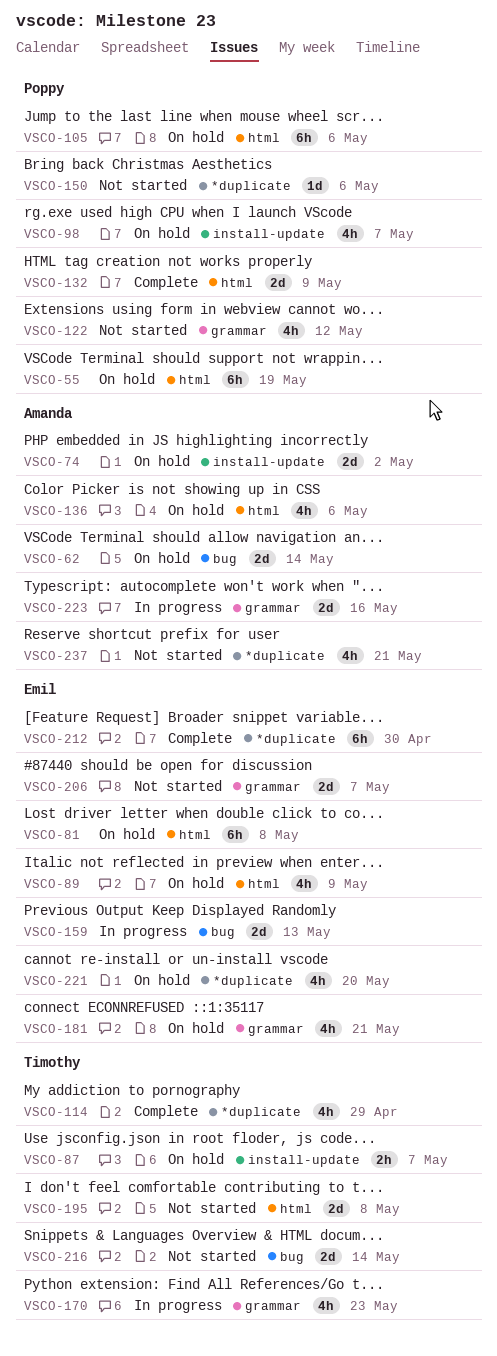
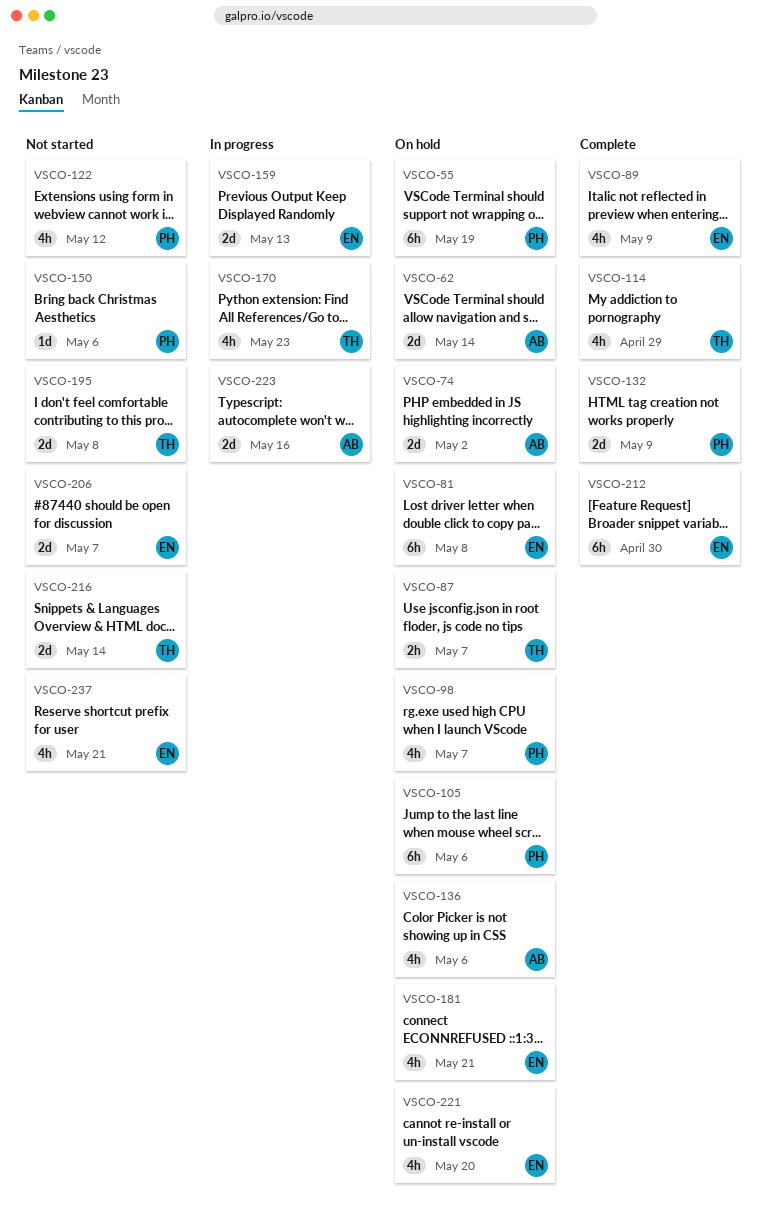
VSCO-89, status: On hold -> Complete
VSCO-237, owner: Amanda -> Emil

